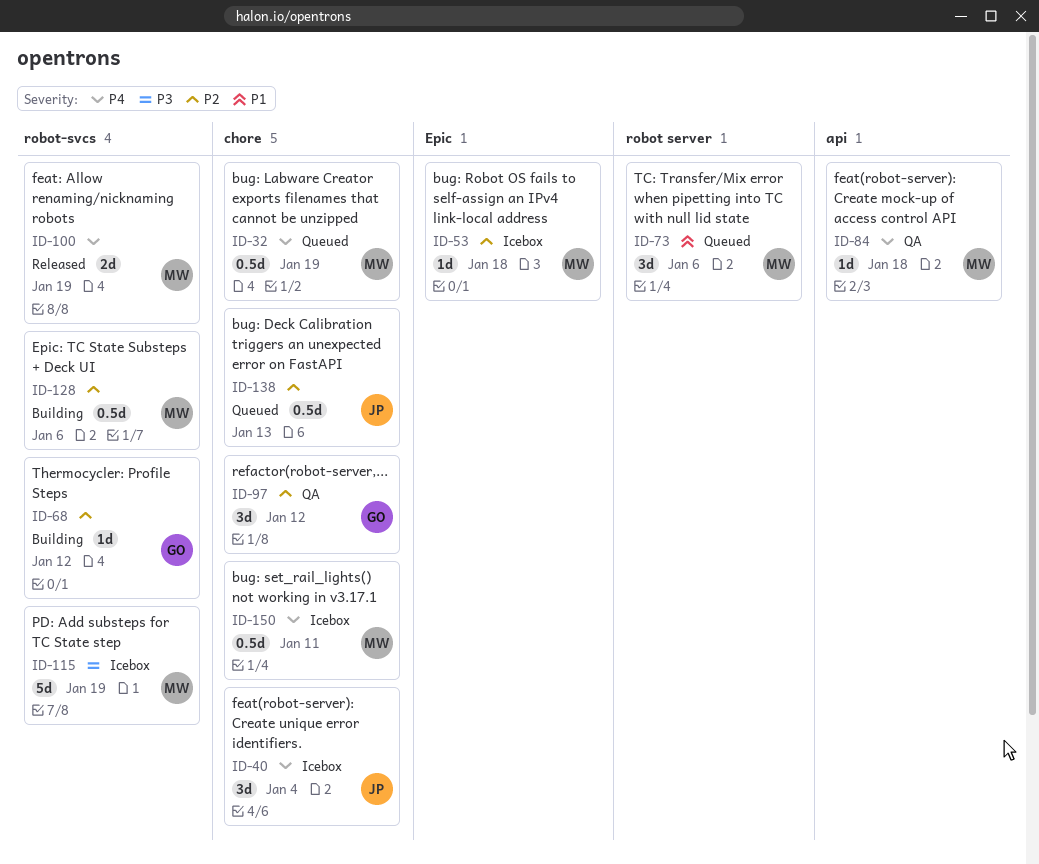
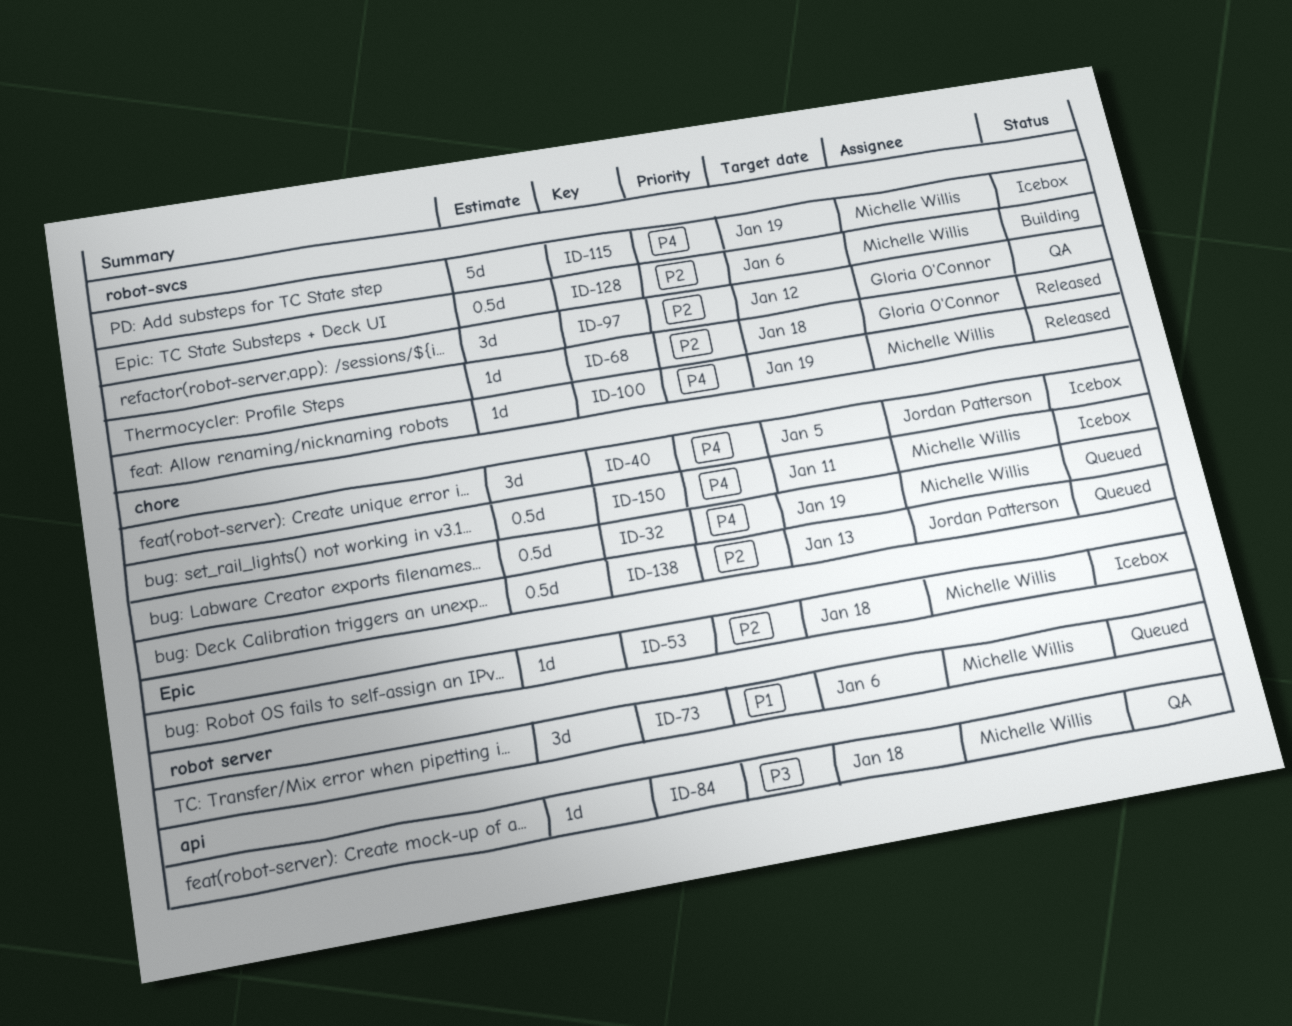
ID-40, due: Jan 4 -> Jan 5
ID-68, status: Building -> Released
ID-68, due: Jan 12 -> Jan 18
ID-84, priority: P4 -> P3
ID-97, label: chore -> robot-svcs
ID-100, estimate: 2d -> 1d
ID-115, priority: P3 -> P4

